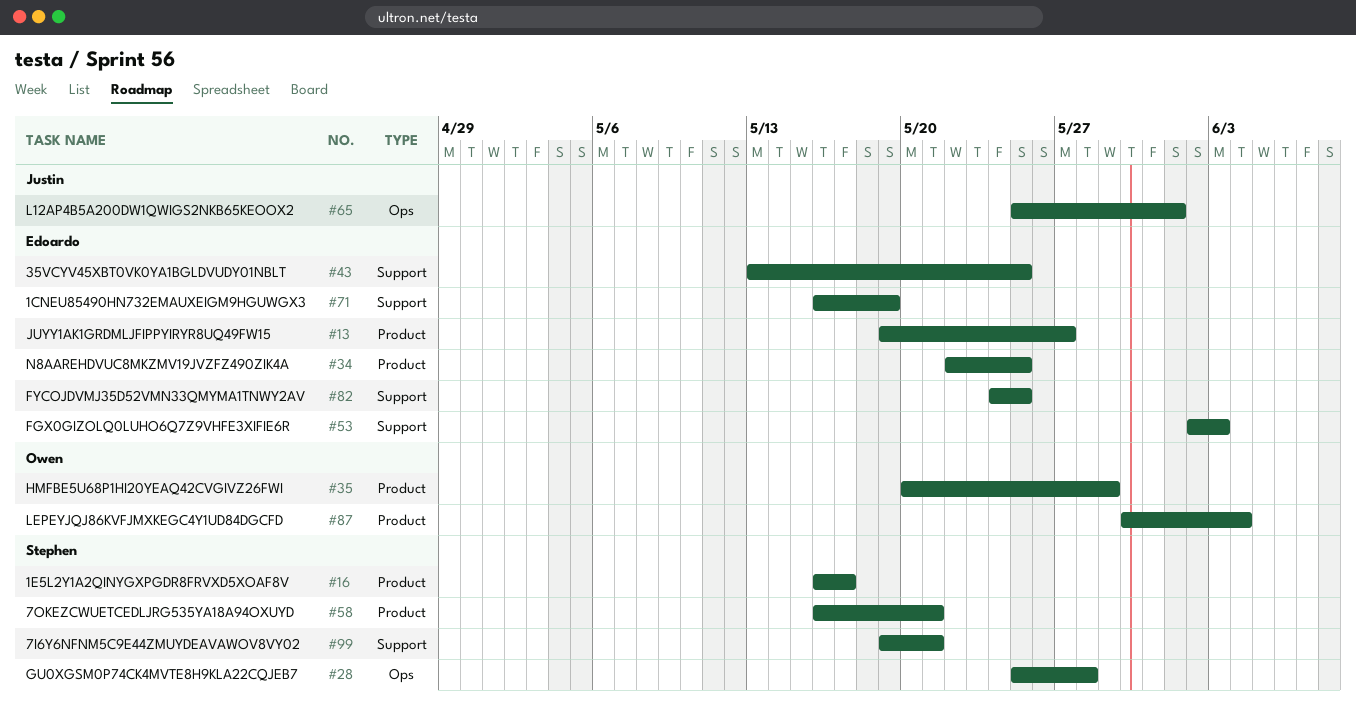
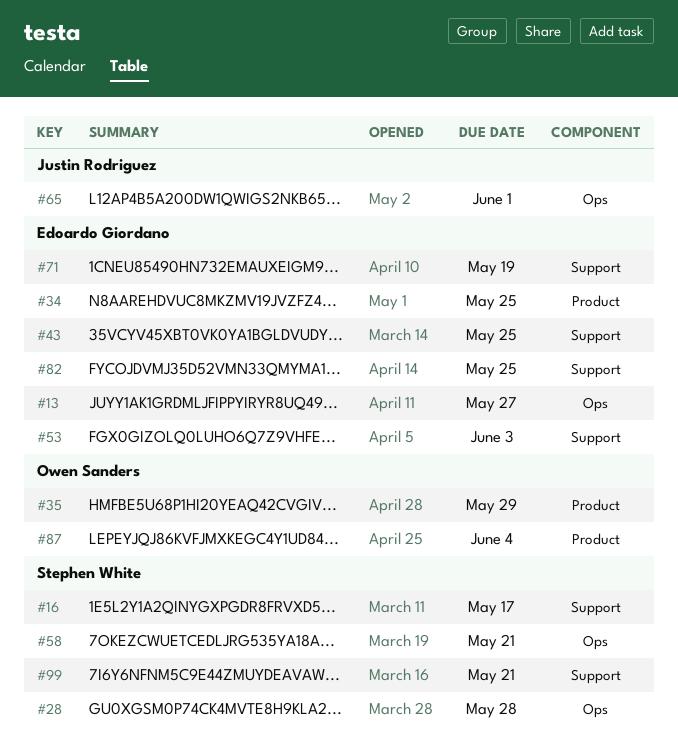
#13, label: Product -> Ops
#16, label: Product -> Support
#58, label: Product -> Ops

